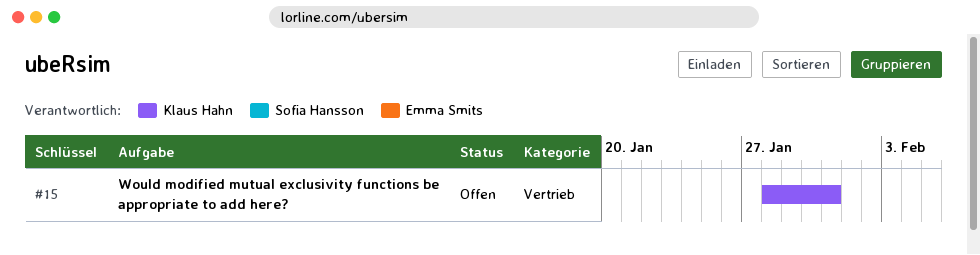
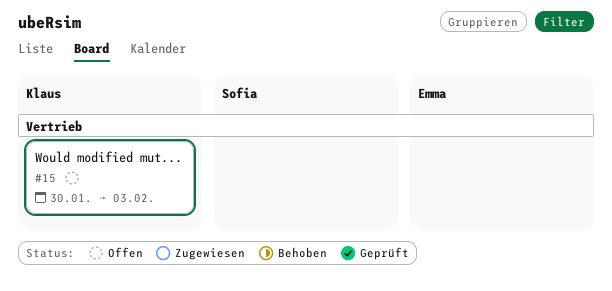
#15, start: Jan 28 -> Jan 30
#15, due: Jan 31 -> Feb 3

